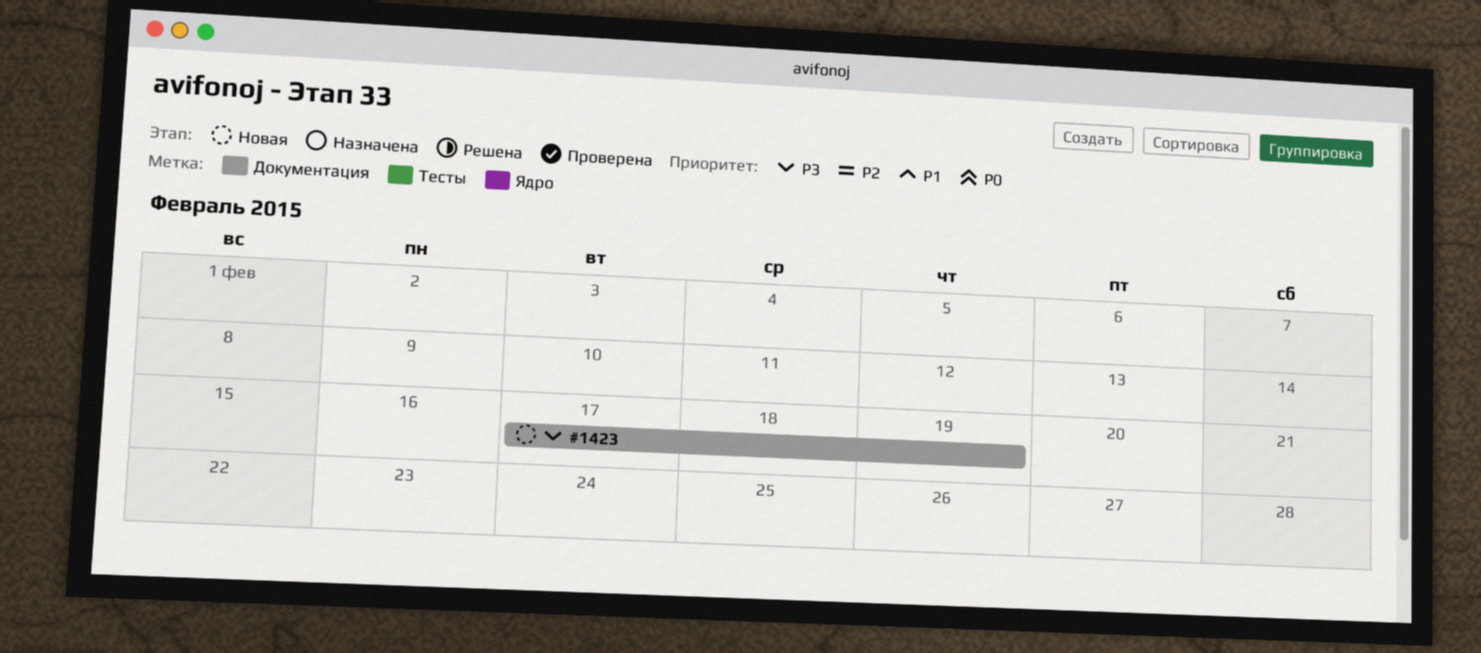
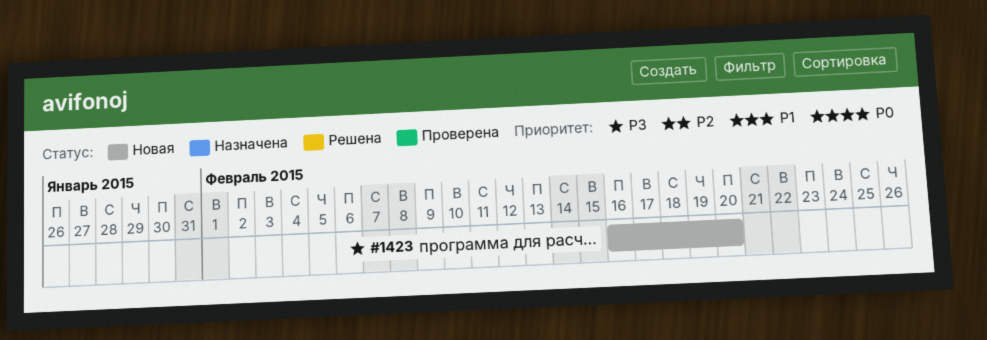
#1423, start: Feb 17 -> Feb 16
#1423, due: Feb 19 -> Feb 20

